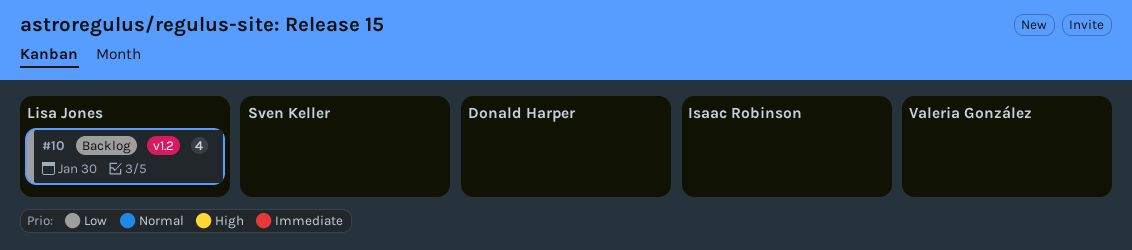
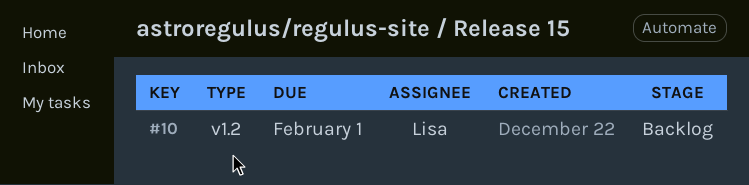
#10, due: Jan 30 -> Feb 1

